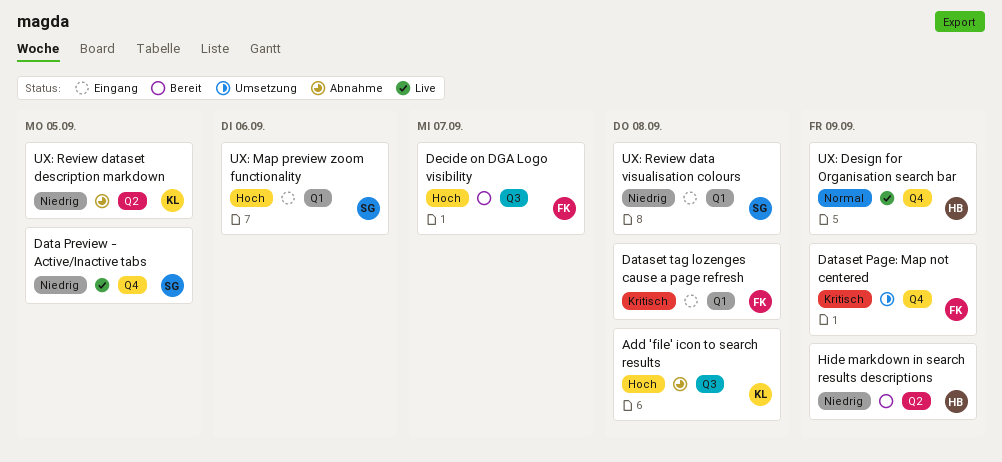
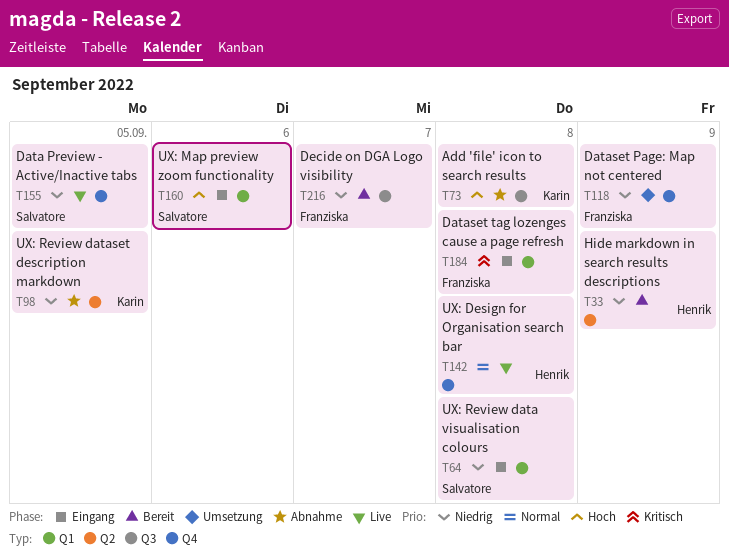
Dataset Page: Map not centered, priority: Kritisch -> Niedrig
Decide on DGA Logo visibility, priority: Hoch -> Niedrig
UX: Design for Organisation search bar, due: Sep 9 -> Sep 8

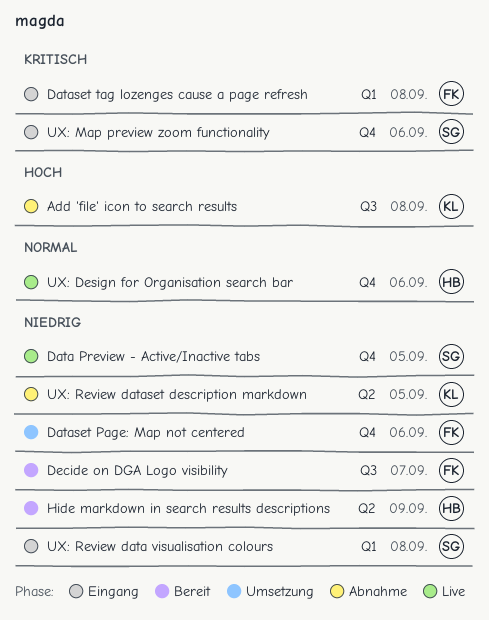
Dataset Page: Map not centered, due: Sep 9 -> Sep 6
UX: Design for Organisation search bar, due: Sep 8 -> Sep 6
UX: Map preview zoom functionality, priority: Hoch -> Kritisch
UX: Map preview zoom functionality, label: Q1 -> Q4

